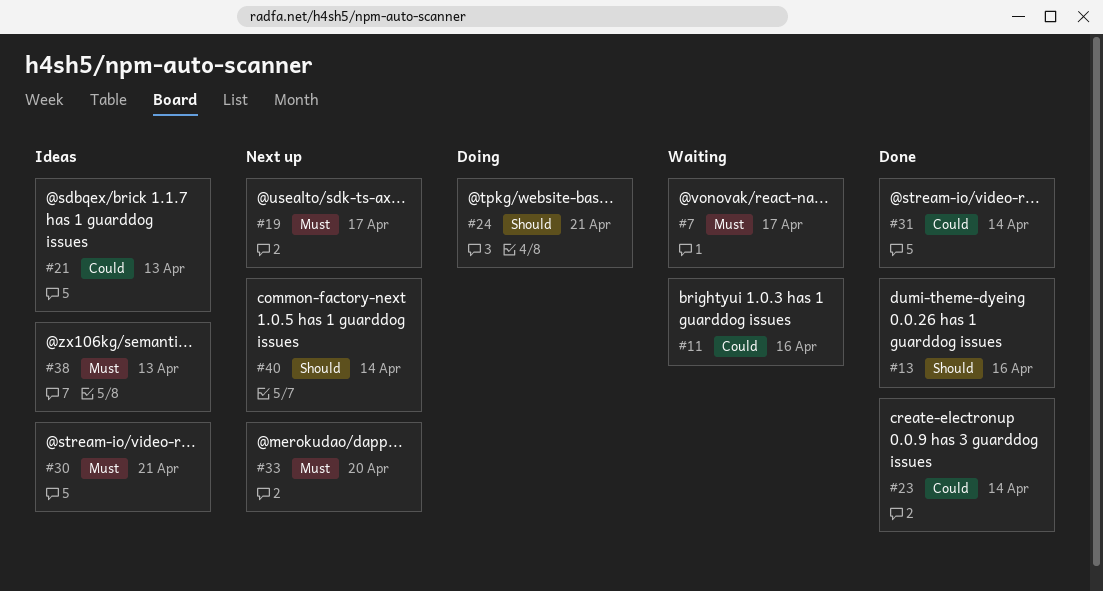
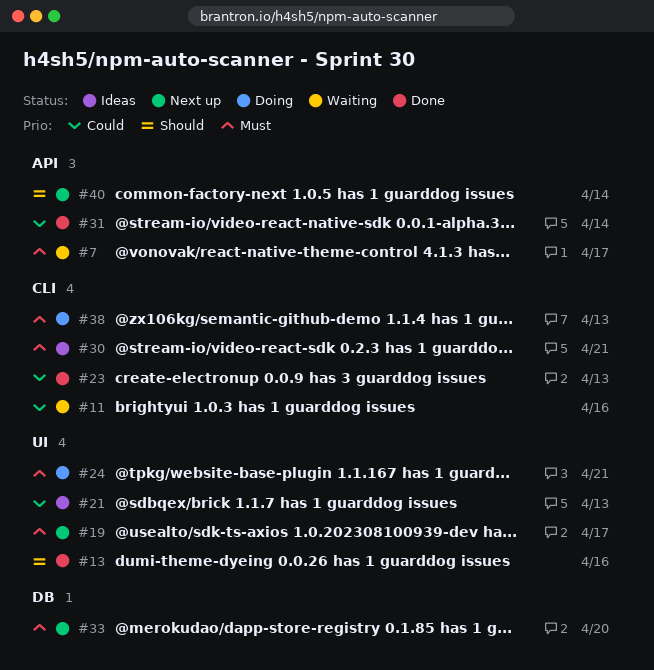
#23, due: Apr 14 -> Apr 13
#24, priority: Should -> Must
#38, status: Ideas -> Doing

